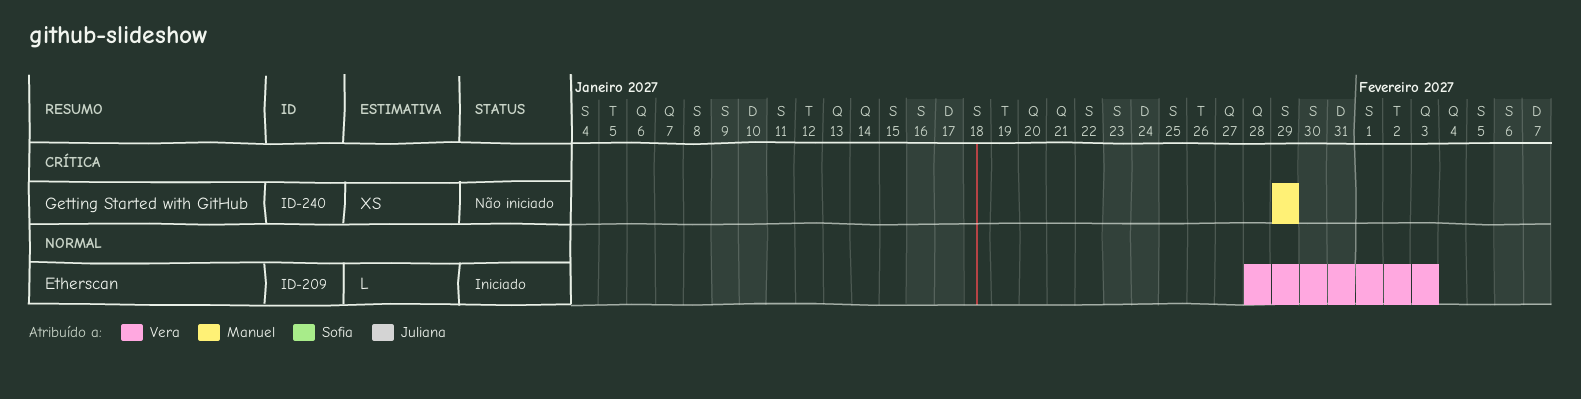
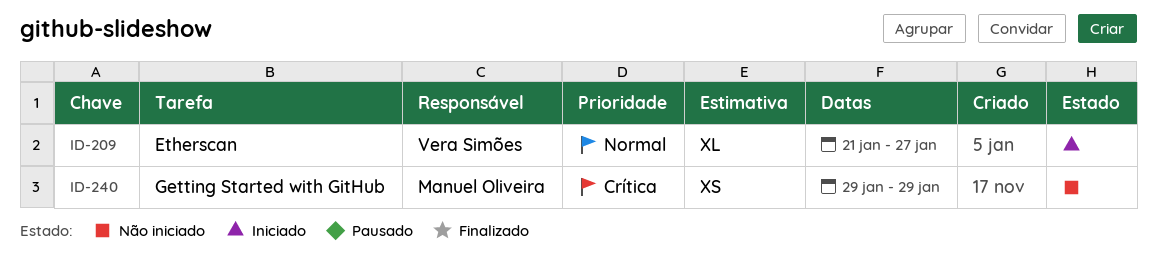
ID-209, estimate: L -> XL
ID-209, start: Jan 28 -> Jan 21
ID-209, due: Feb 3 -> Jan 27

